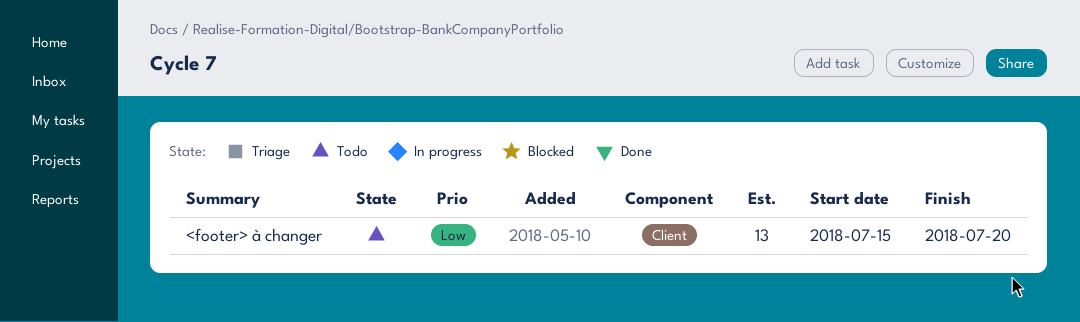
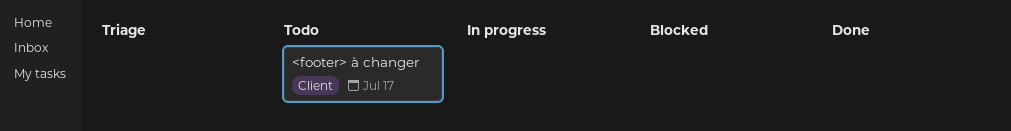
<footer> à changer, due: Jul 20 -> Jul 17

